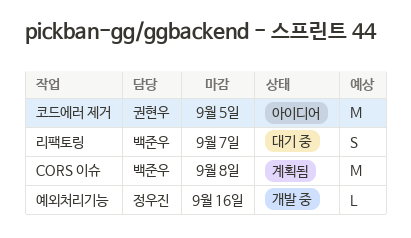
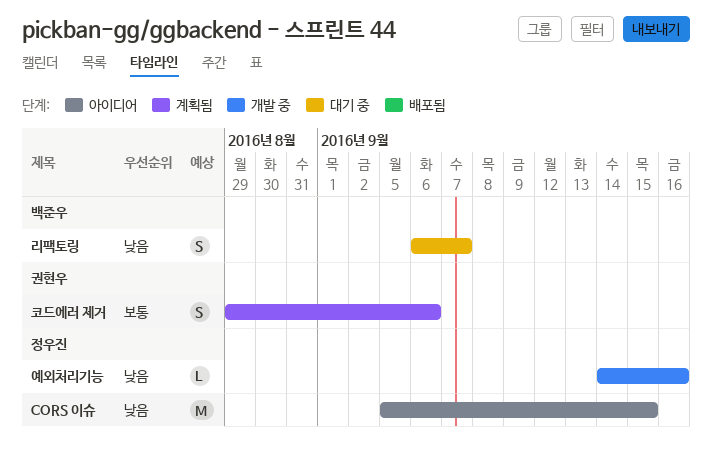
CORS 이슈, status: 계획됨 -> 아이디어
CORS 이슈, owner: 백준우 -> 정우진
CORS 이슈, due: Sep 8 -> Sep 15
코드에러 제거, status: 아이디어 -> 계획됨
코드에러 제거, estimate: M -> S
코드에러 제거, due: Sep 5 -> Sep 6

